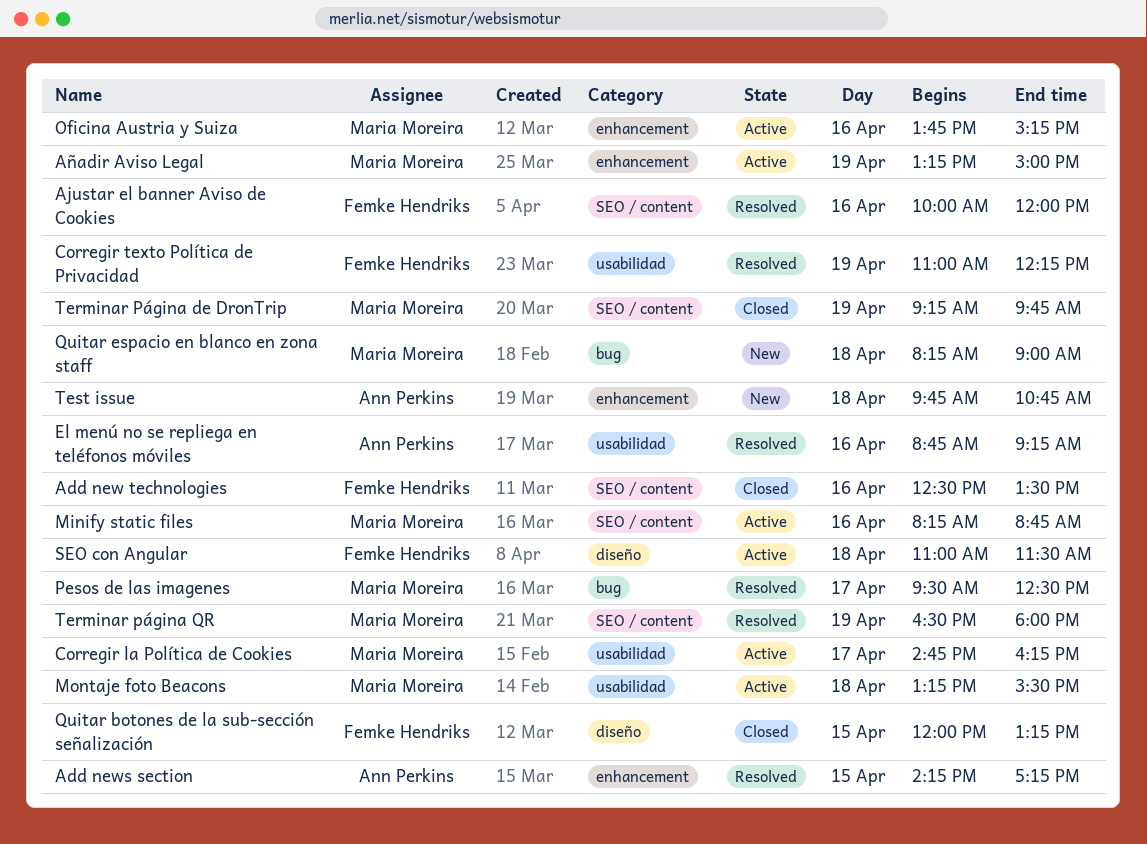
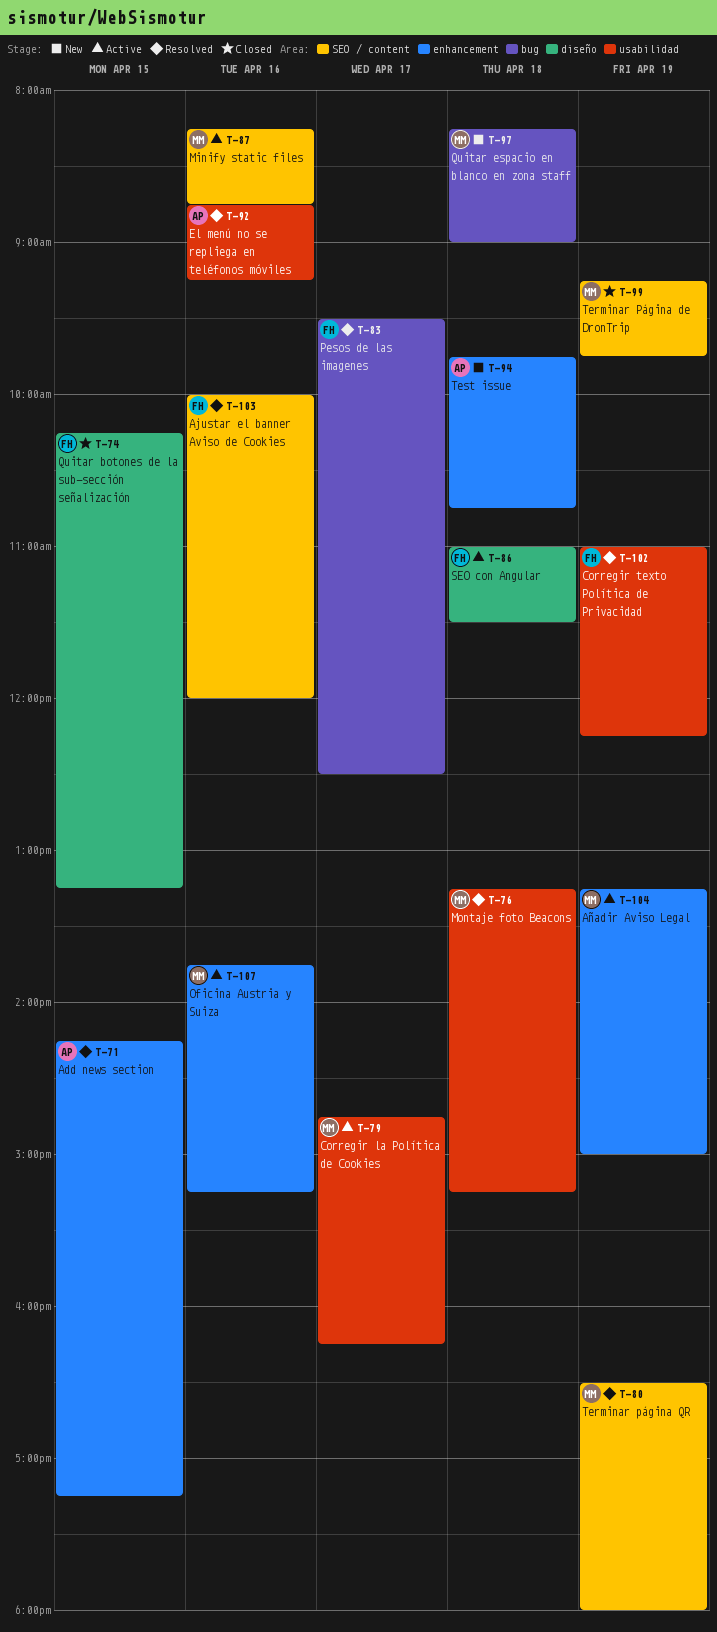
Add new technologies: present -> none
Montaje foto Beacons, status: Active -> Resolved
Montaje foto Beacons, ends: 15:30 -> 15:15
Pesos de las imagenes, owner: Maria Moreira -> Femke Hendriks
Quitar botones de la sub-sección señalización, begins: 12:00 -> 10:15

